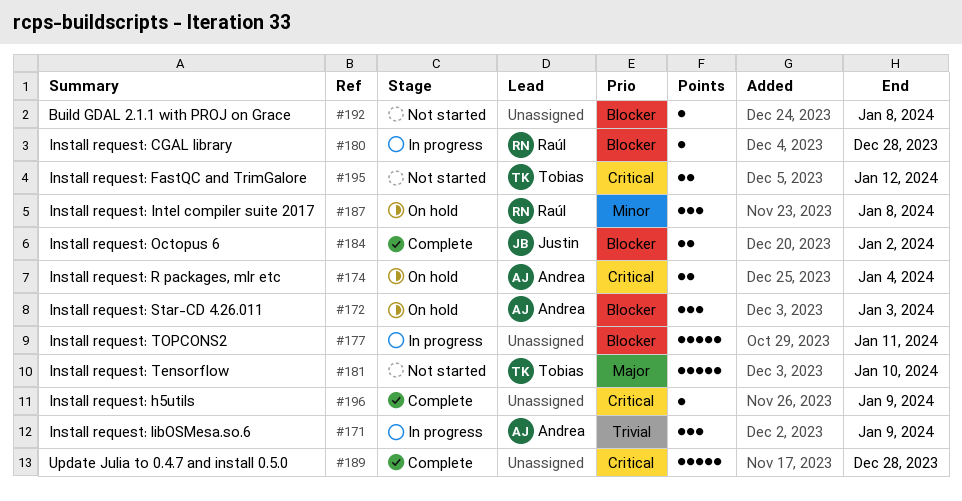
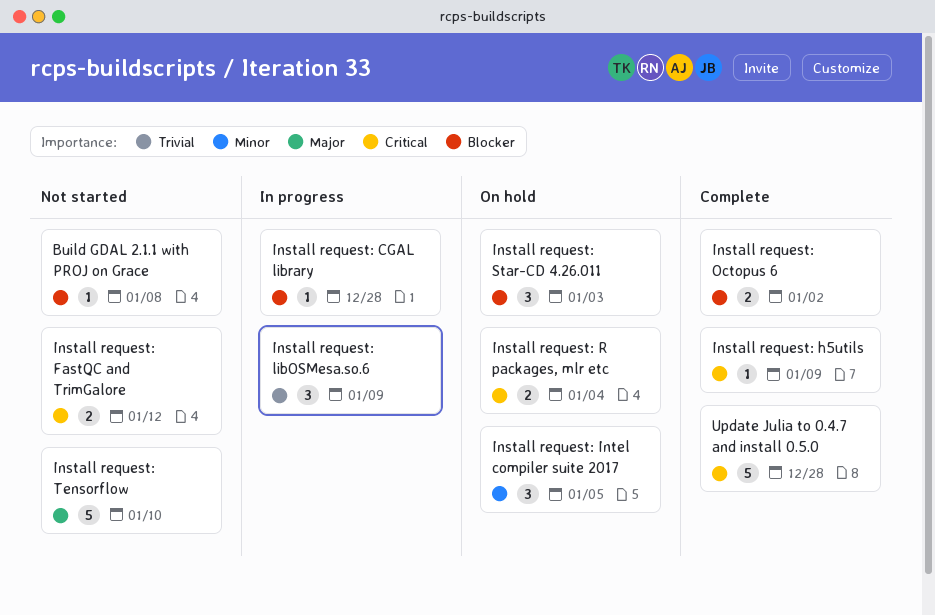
Install request: Intel compiler suite 2017, due: Jan 8 -> Jan 5
Install request: TOPCONS2: present -> none

